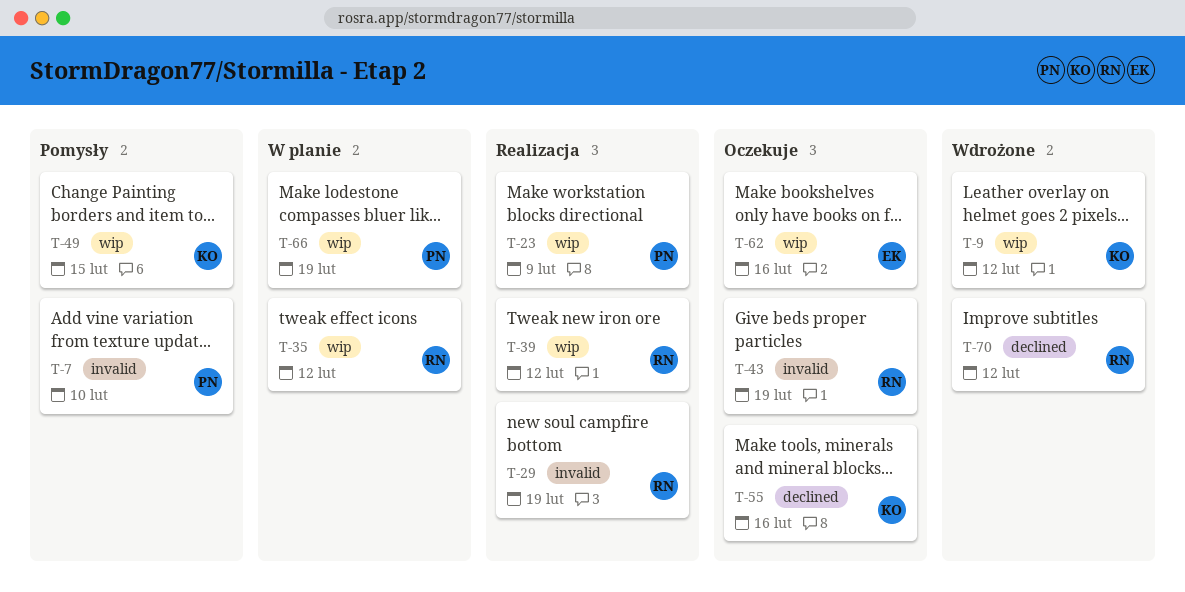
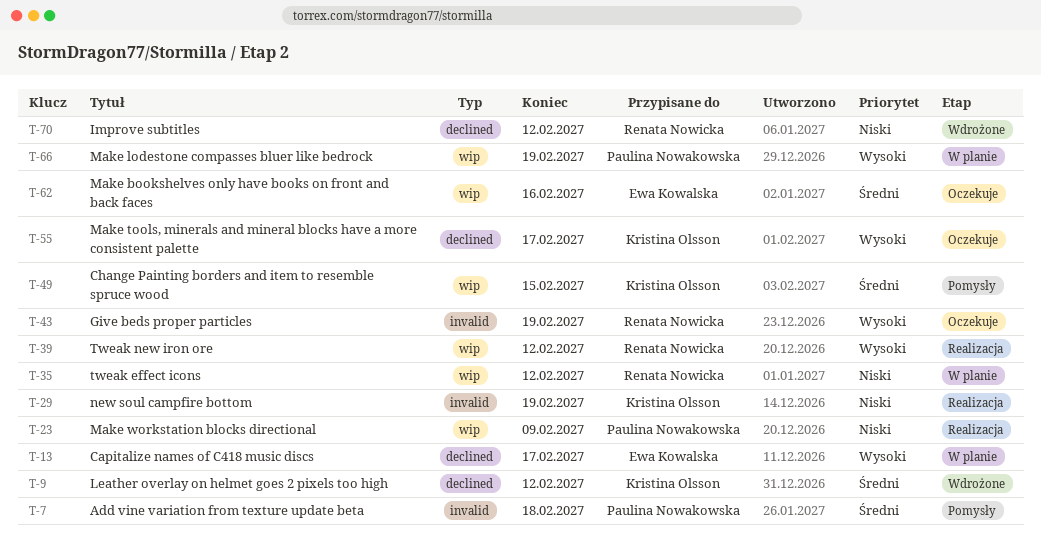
T-7, due: Feb 10 -> Feb 18
T-9, label: wip -> declined
T-13: none -> present
T-29, owner: Renata Nowicka -> Kristina Olsson
T-55, due: Feb 16 -> Feb 17

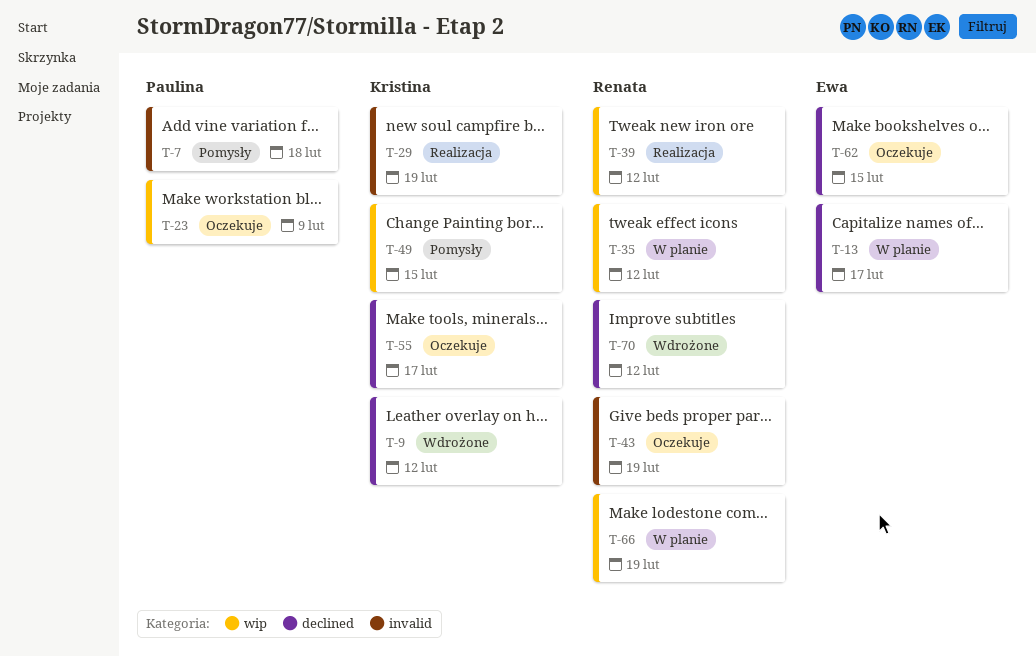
T-23, status: Realizacja -> Oczekuje
T-62, label: wip -> declined
T-62, due: Feb 16 -> Feb 15
T-66, owner: Paulina Nowakowska -> Renata Nowicka

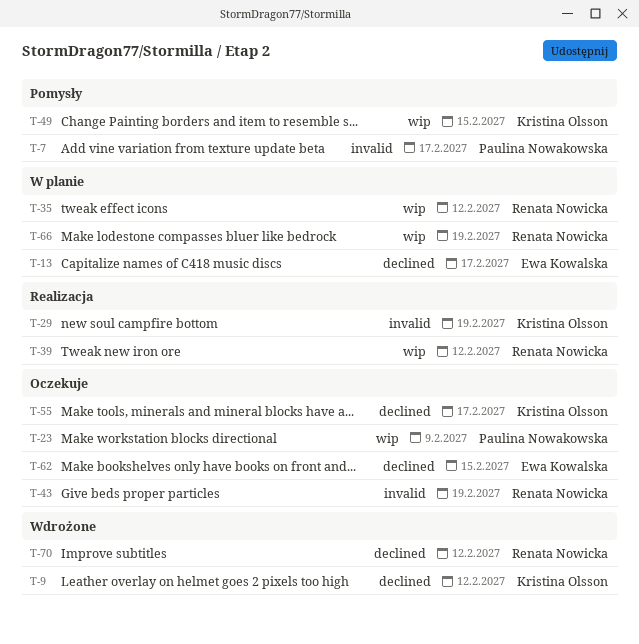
T-7, due: Feb 18 -> Feb 17

